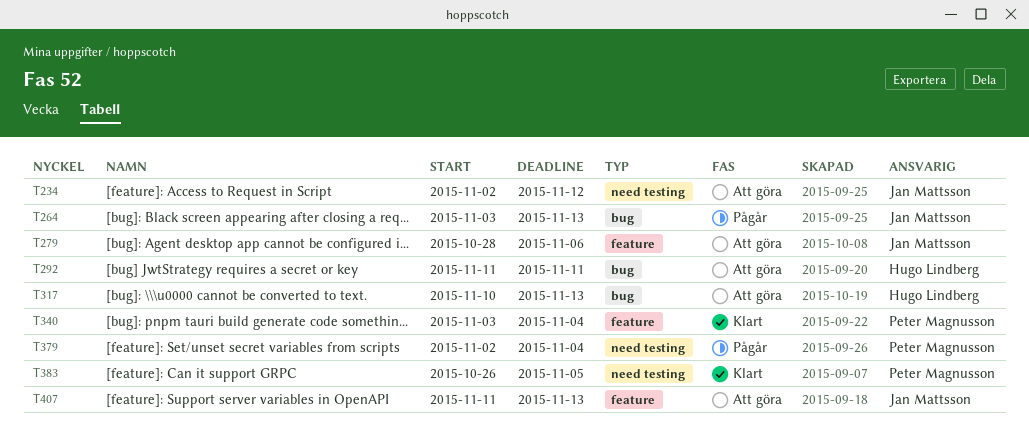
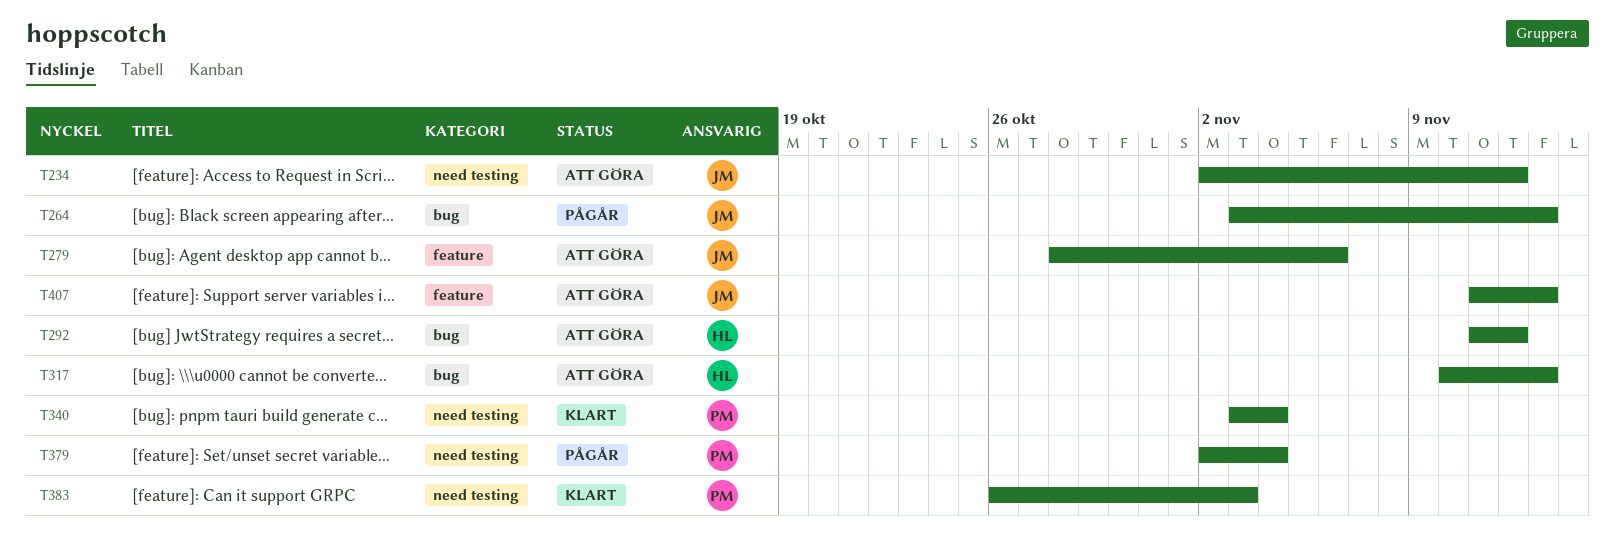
T292, due: Nov 11 -> Nov 12
T340, label: feature -> need testing
T383, due: Nov 5 -> Nov 3

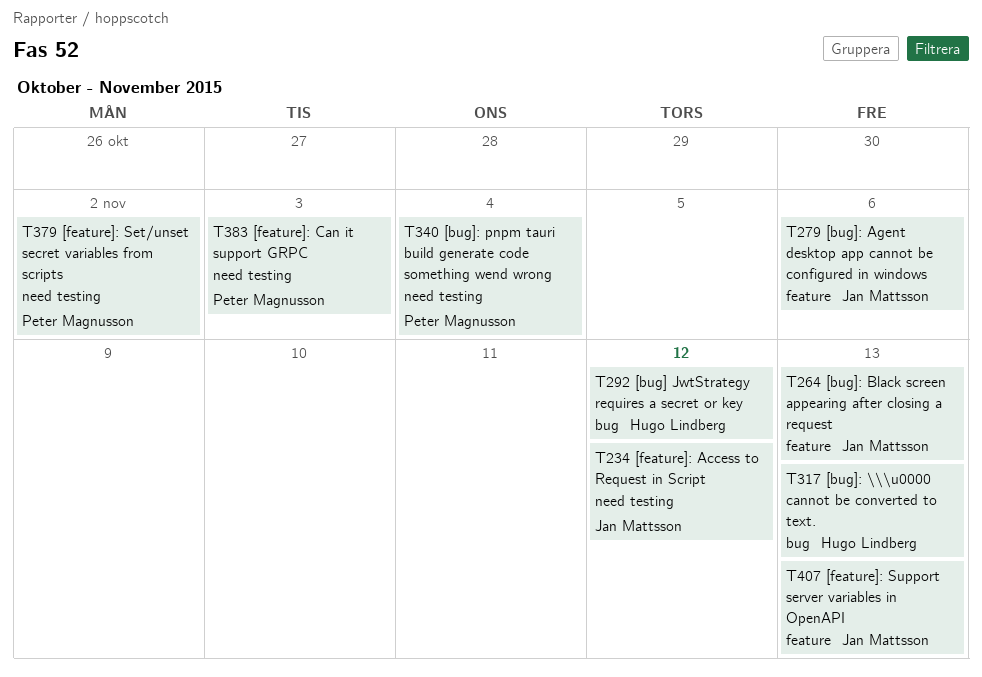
T264, label: bug -> feature
T379, due: Nov 4 -> Nov 2

